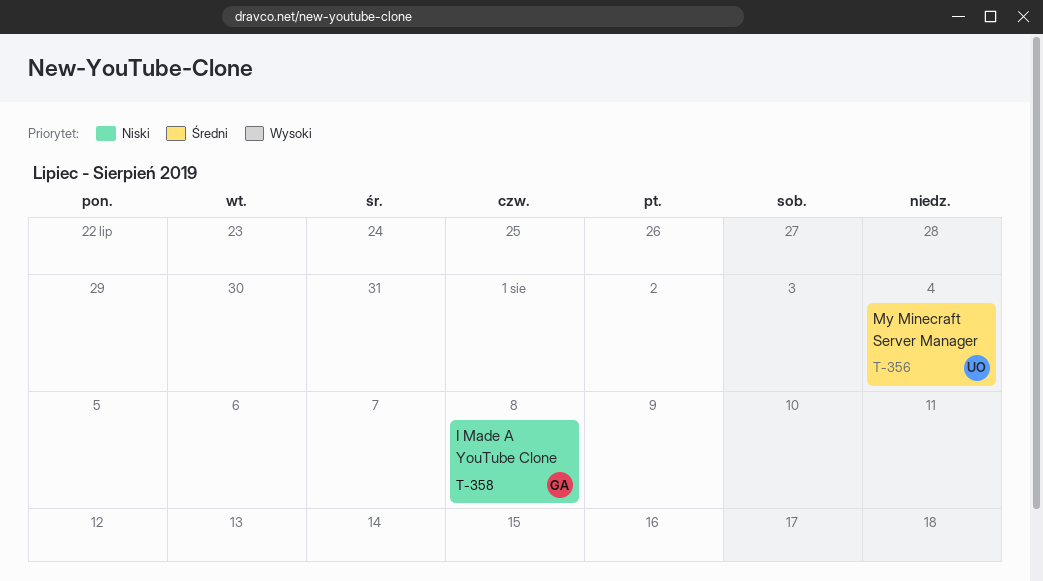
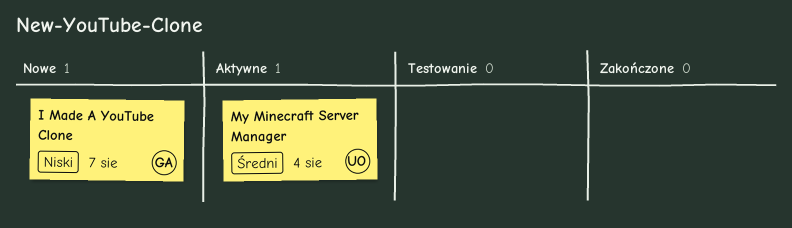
I Made A YouTube Clone, due: Aug 8 -> Aug 7

